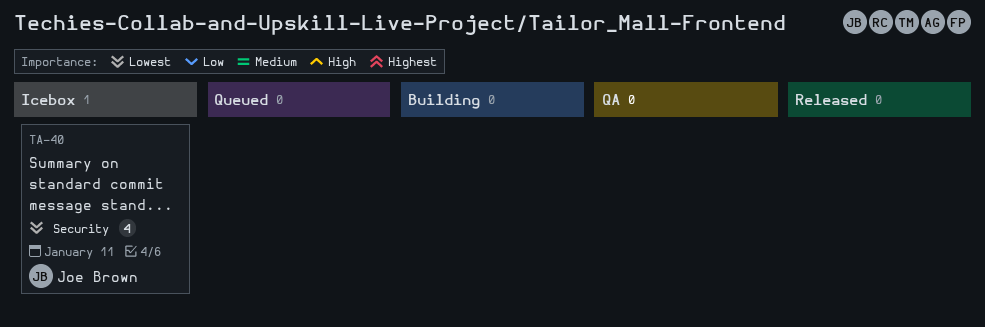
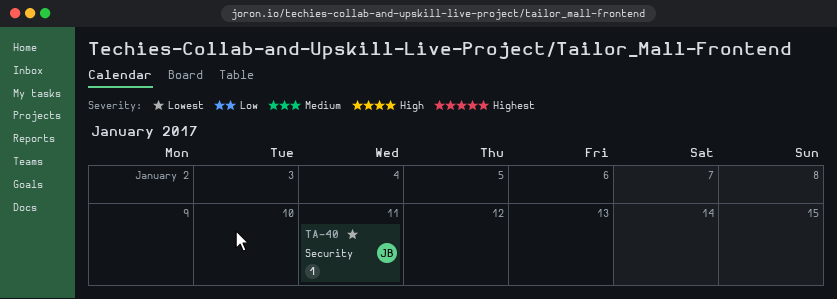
TA-40, estimate: 4 -> 1

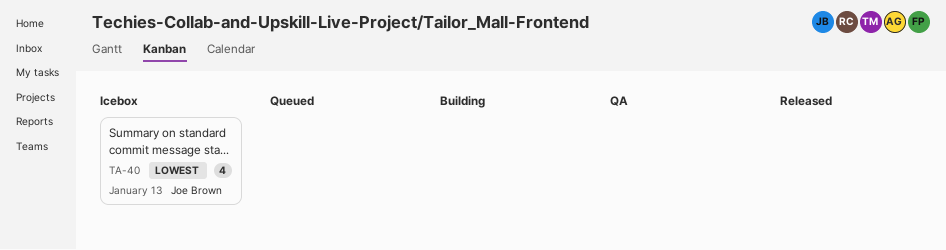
TA-40, estimate: 1 -> 4
TA-40, due: Jan 11 -> Jan 13

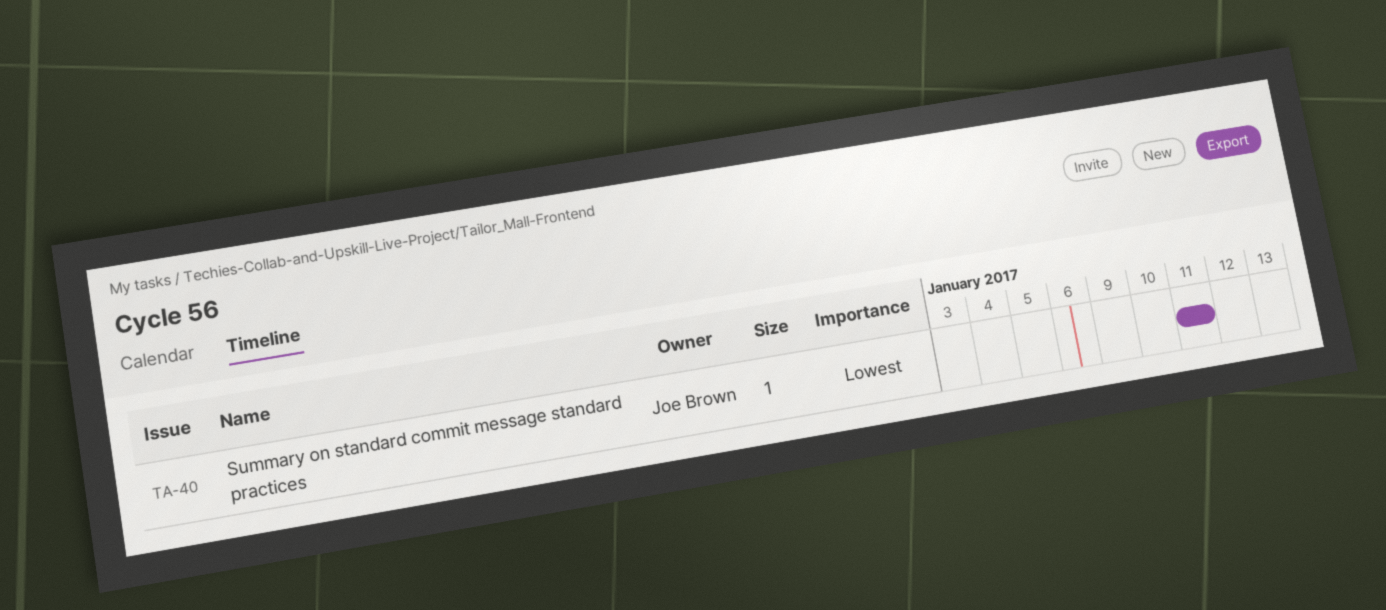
TA-40, estimate: 4 -> 1
TA-40, due: Jan 13 -> Jan 11

